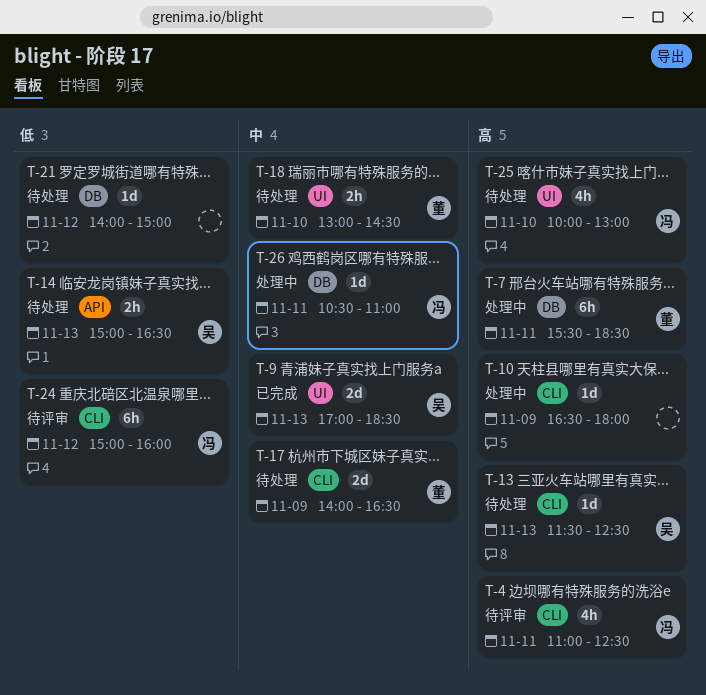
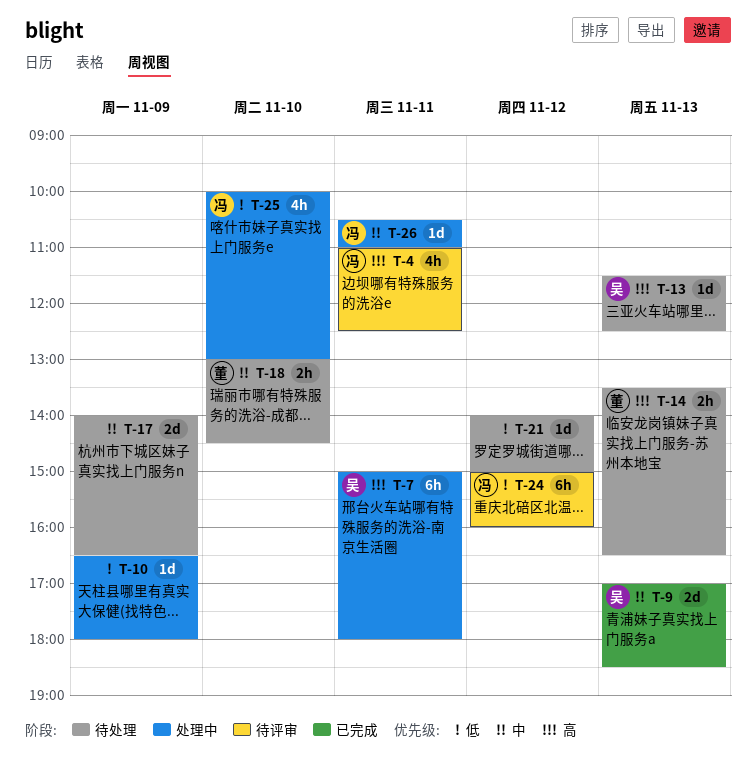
T-7, owner: 董 -> 吴
T-7, begins: 15:30 -> 15:00
T-7, ends: 18:30 -> 18:00
T-10, priority: 高 -> 低
T-14, owner: 吴 -> 董
T-14, priority: 低 -> 高
T-14, begins: 15:00 -> 13:30
T-17, owner: 董 -> none
T-25, status: 待处理 -> 处理中
T-25, priority: 高 -> 低

